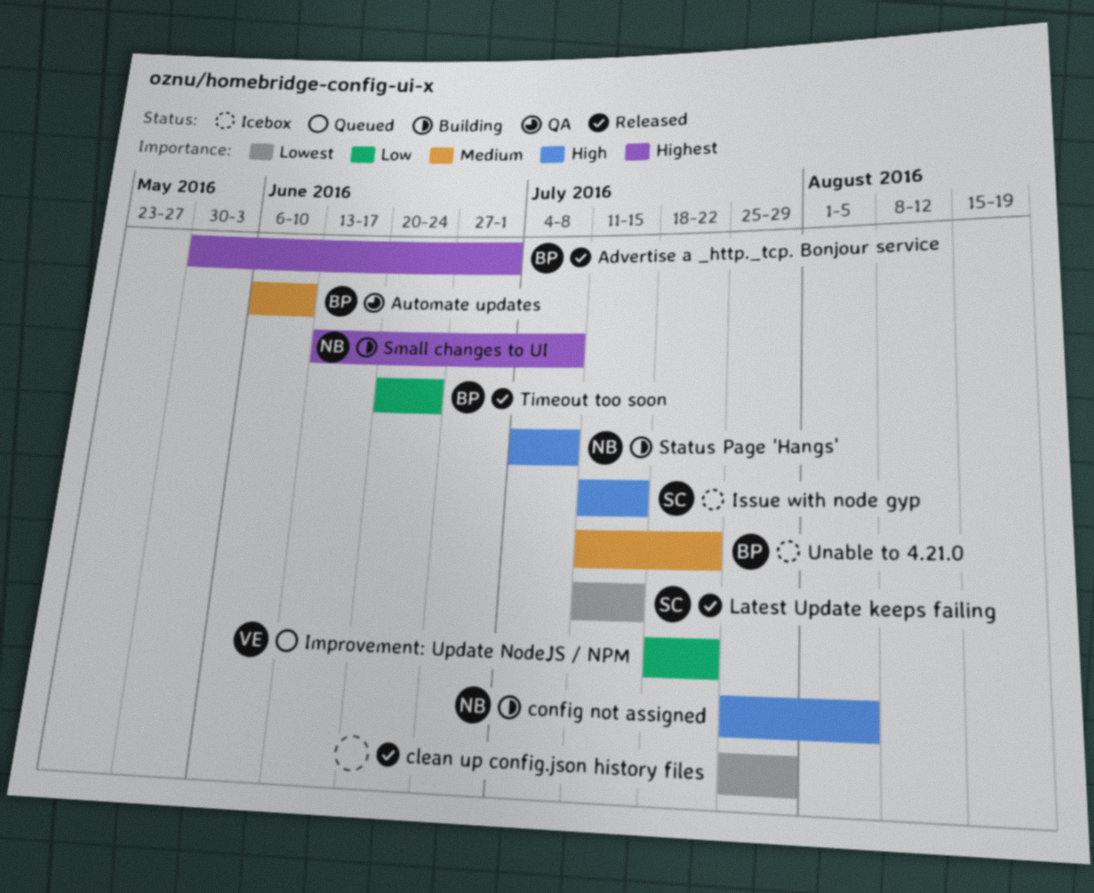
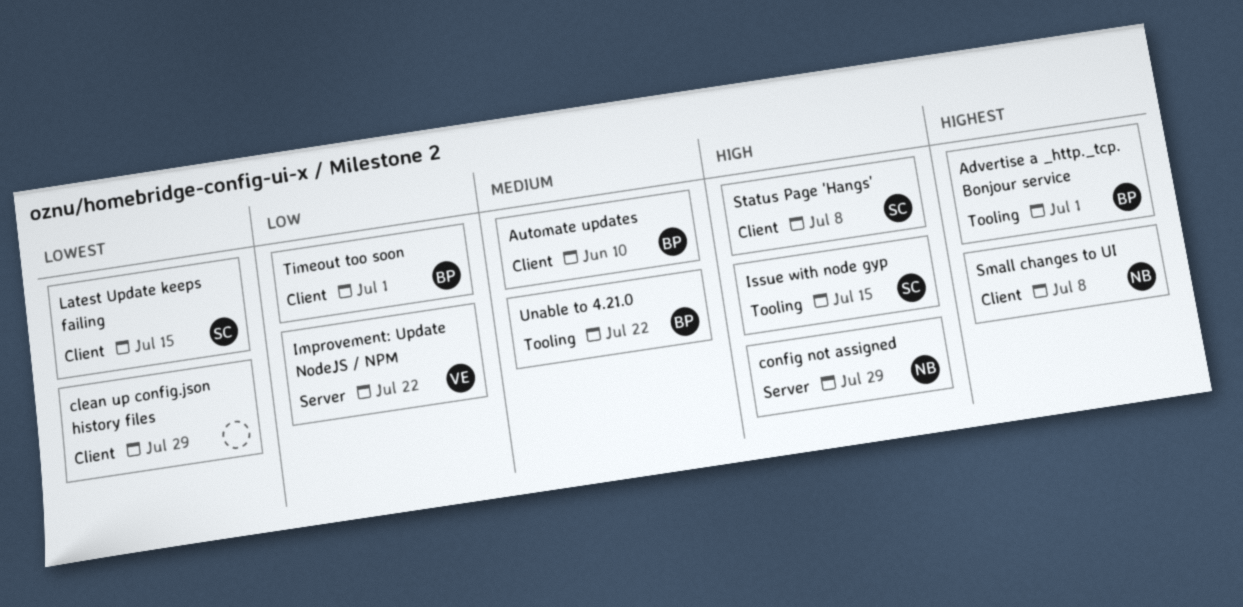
config not assigned, due: Aug 5 -> Jul 29
Status Page 'Hangs', owner: NB -> SC
Timeout too soon, due: Jun 24 -> Jul 1

